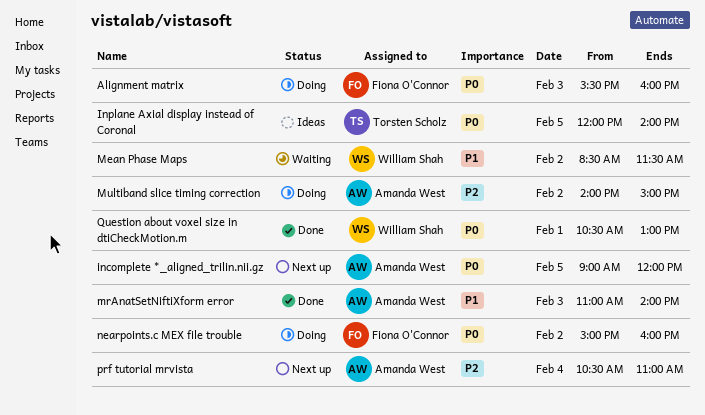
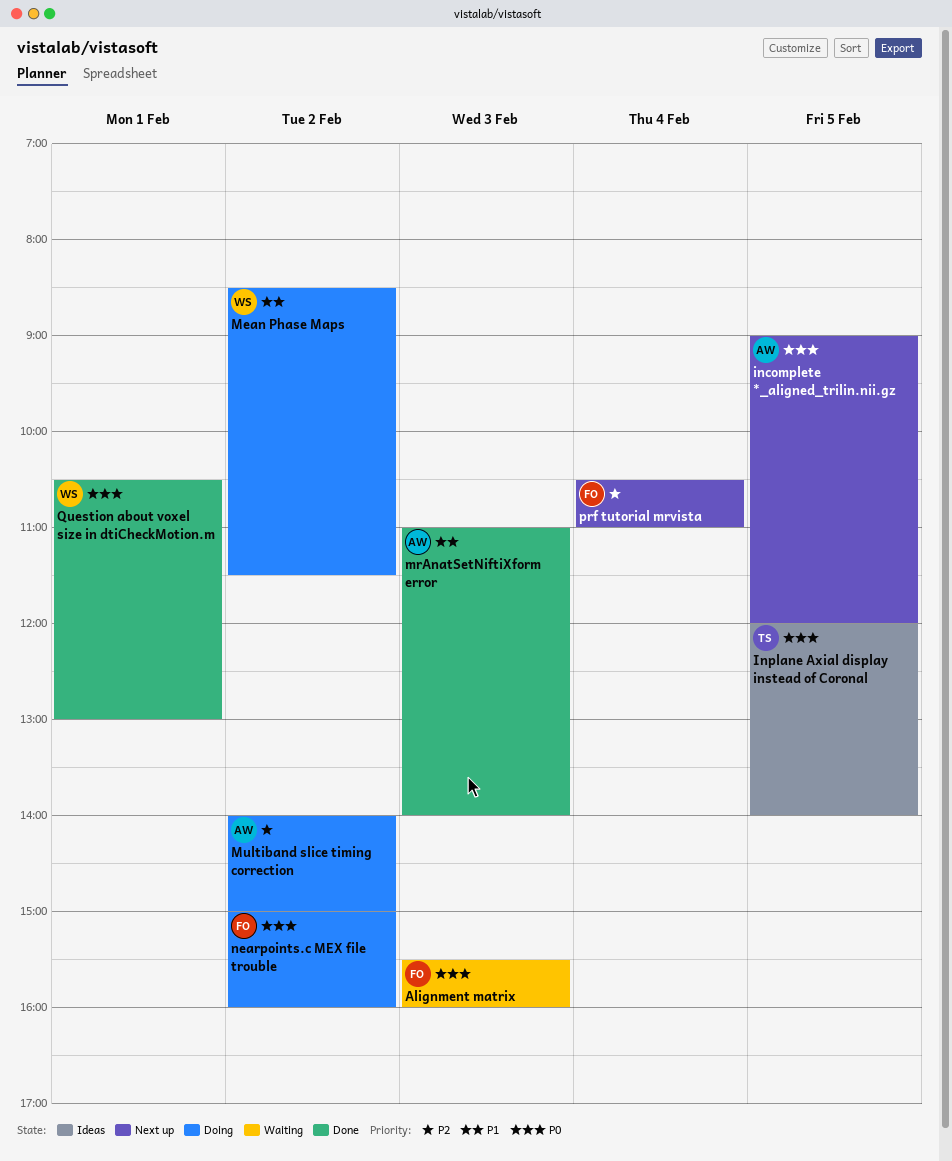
Alignment matrix, status: Doing -> Waiting
Mean Phase Maps, status: Waiting -> Doing
prf tutorial mrvista, owner: Amanda West -> Fiona O'Connor

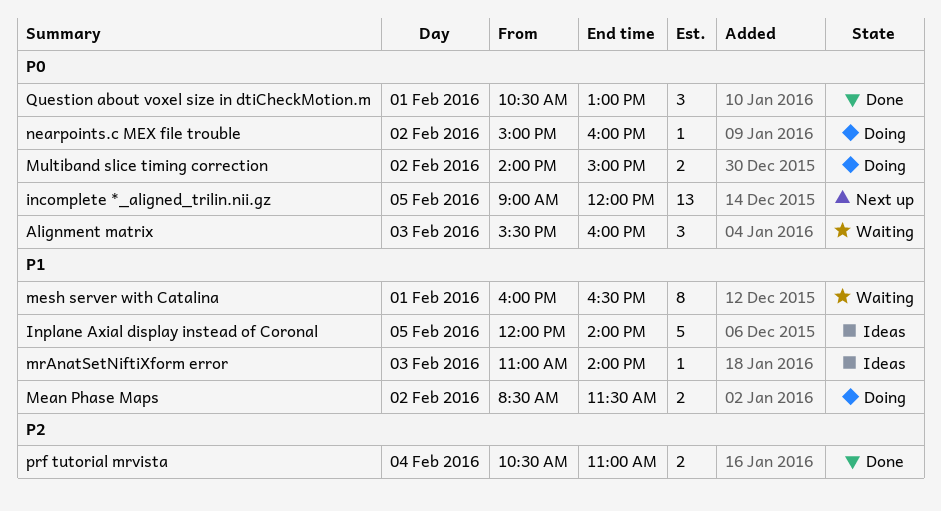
Inplane Axial display instead of Coronal, priority: P0 -> P1
mesh server with Catalina: none -> present
mrAnatSetNiftiXform error, status: Done -> Ideas
Multiband slice timing correction, priority: P2 -> P0
prf tutorial mrvista, status: Next up -> Done

